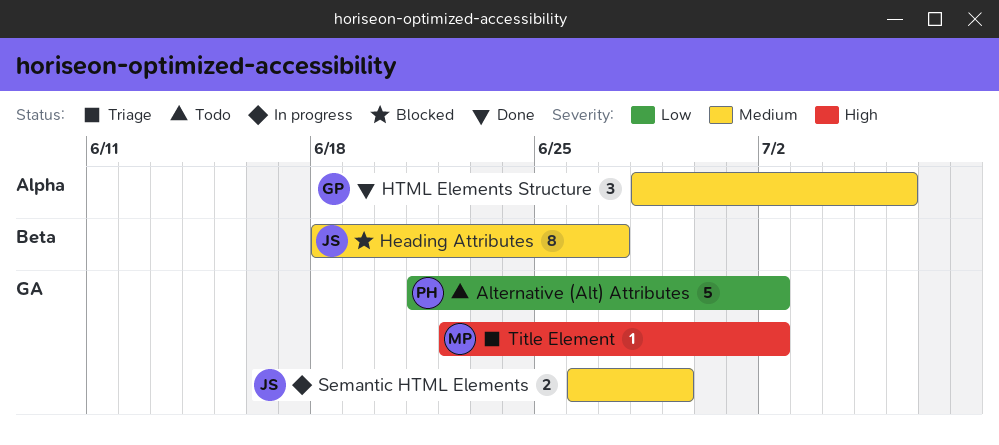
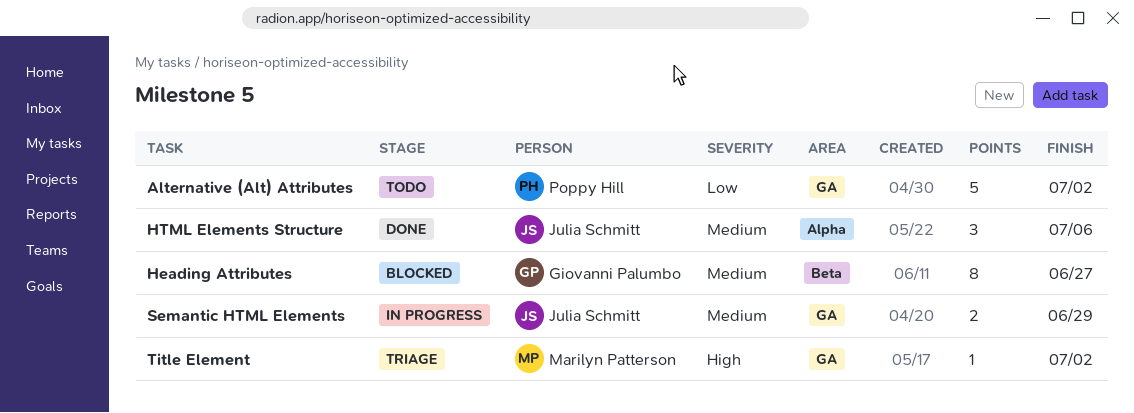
Heading Attributes, owner: Julia Schmitt -> Giovanni Palumbo
HTML Elements Structure, owner: Giovanni Palumbo -> Julia Schmitt

